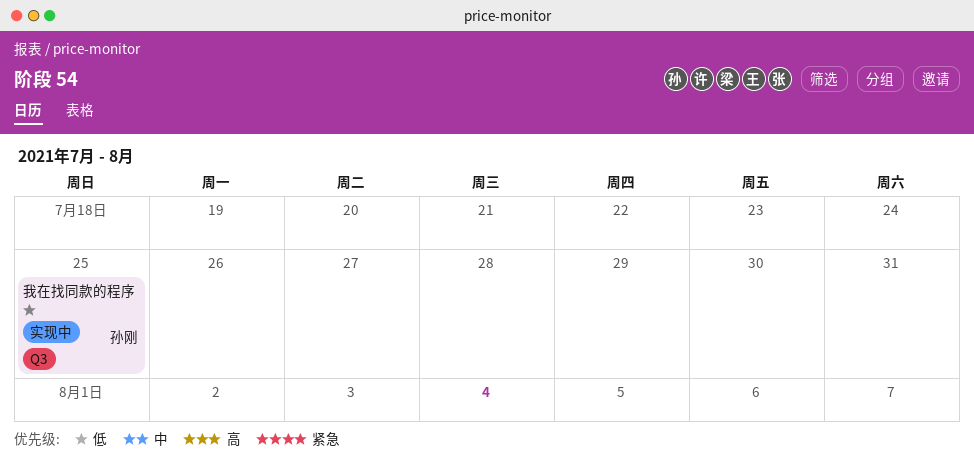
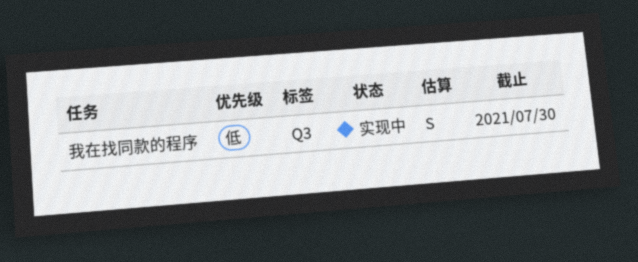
我在找同款的程序, due: Jul 25 -> Jul 30

